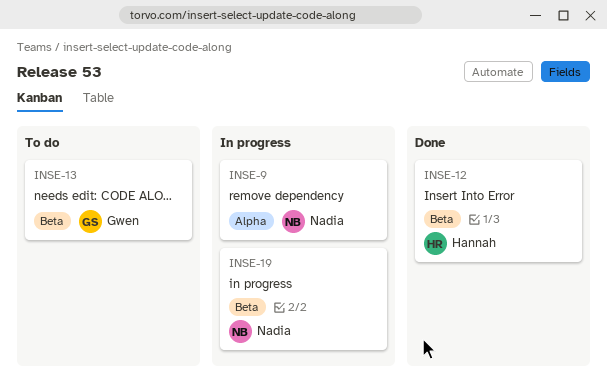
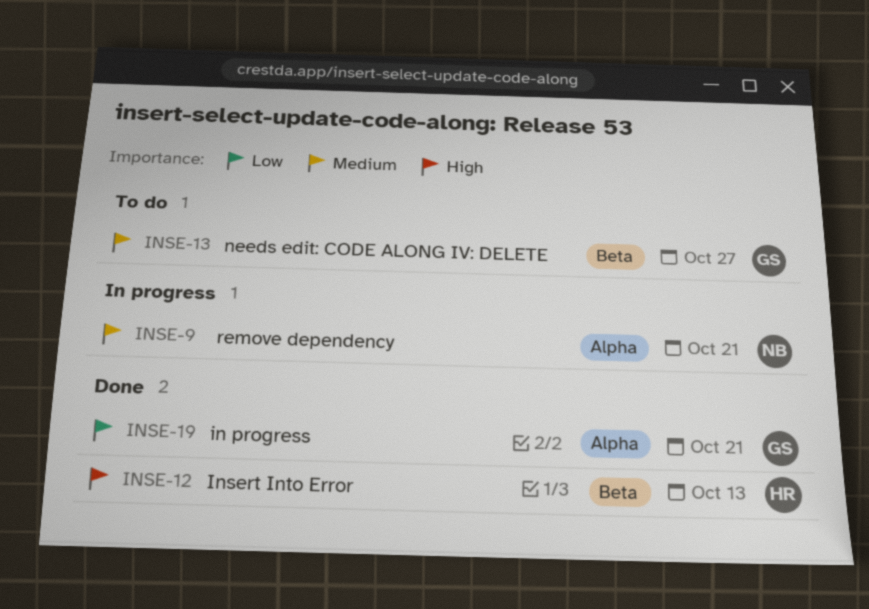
INSE-19, status: In progress -> Done
INSE-19, owner: Nadia -> Gwen
INSE-19, label: Beta -> Alpha

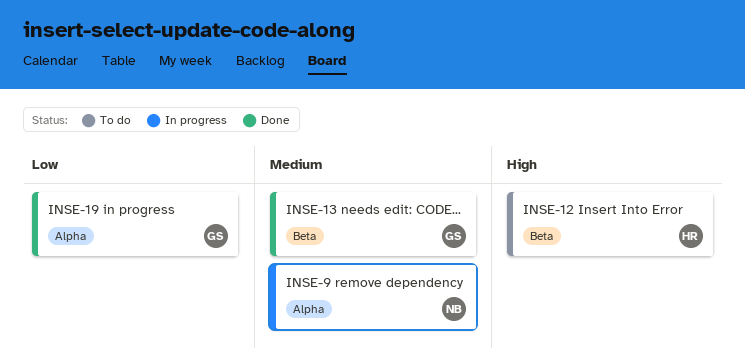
INSE-12, status: Done -> To do
INSE-13, status: To do -> Done

